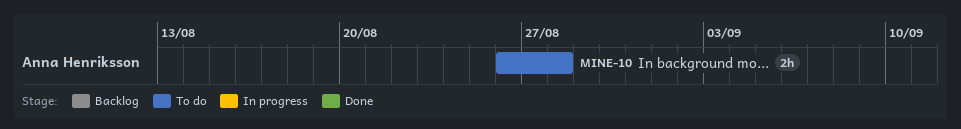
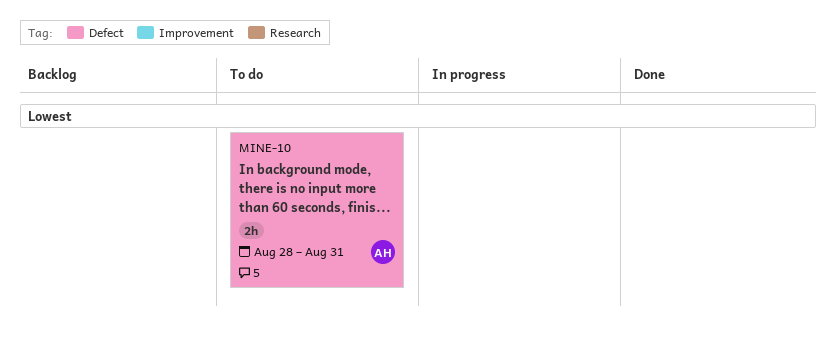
MINE-10, start: Aug 26 -> Aug 28
MINE-10, due: Aug 28 -> Aug 31

